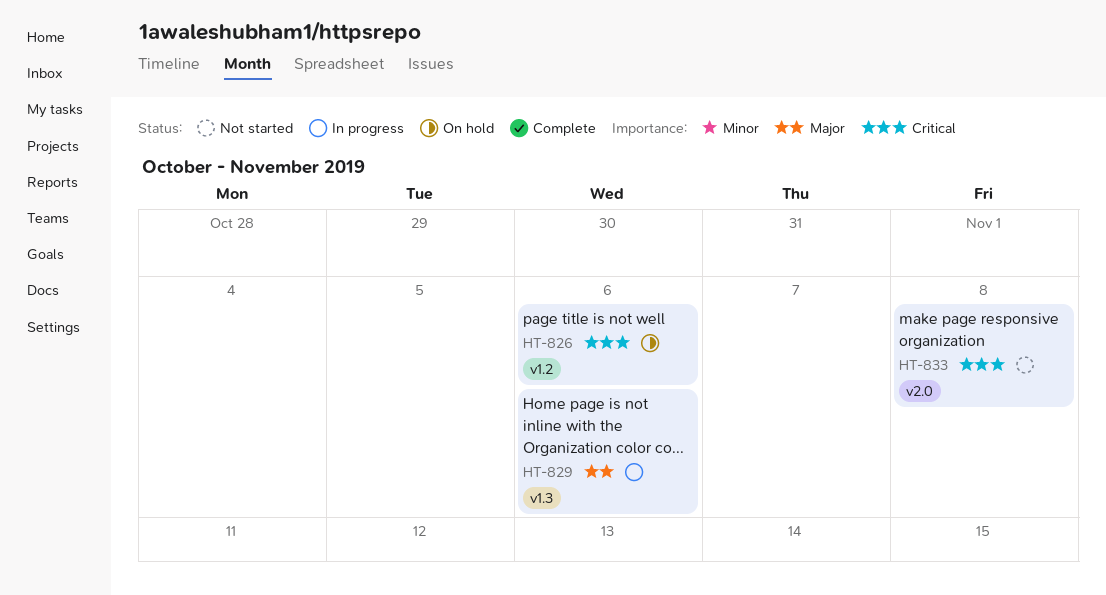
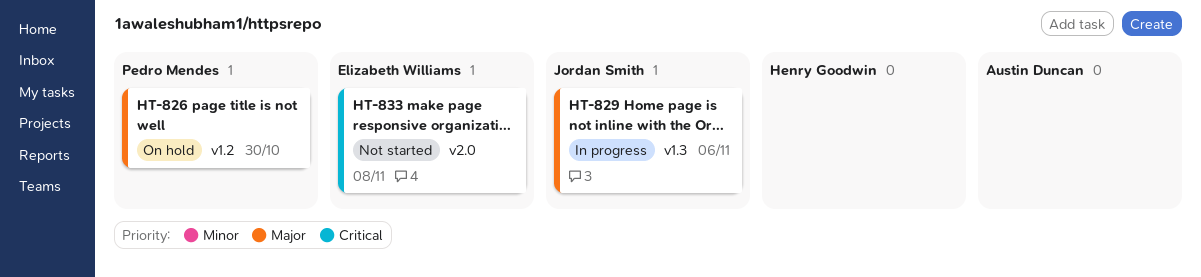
HT-826, priority: Critical -> Major
HT-826, due: Nov 6 -> Oct 30

